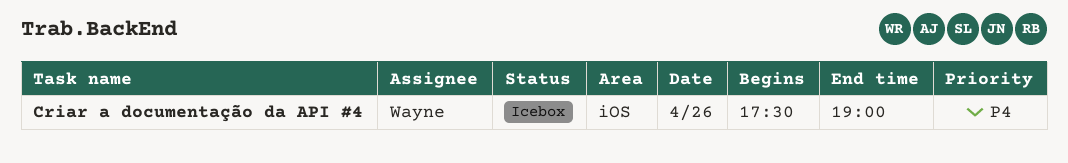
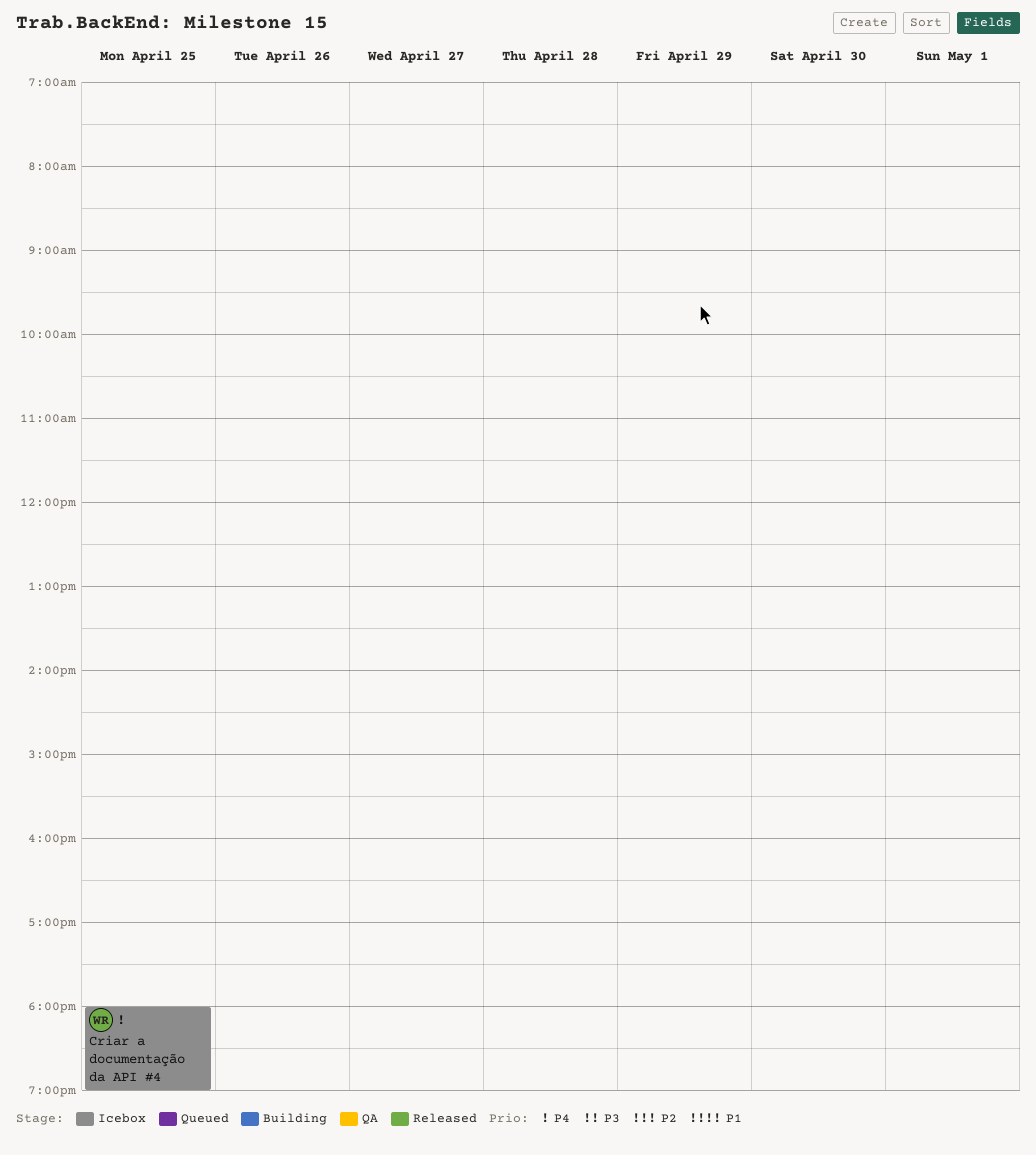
Criar a documentação da API #4, day: Apr 26 -> Apr 25
Criar a documentação da API #4, begins: 17:30 -> 18:00

